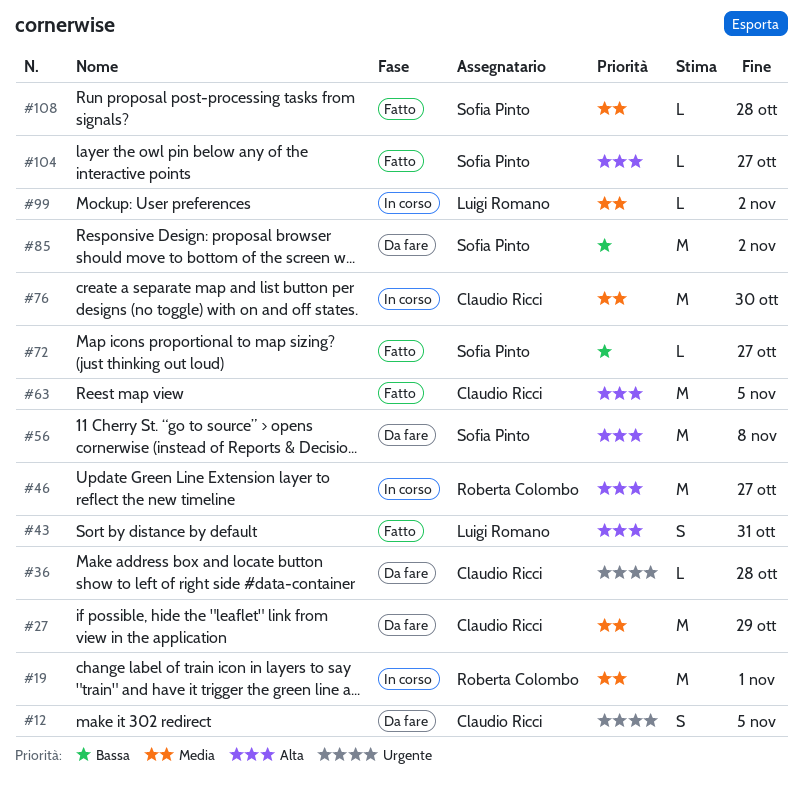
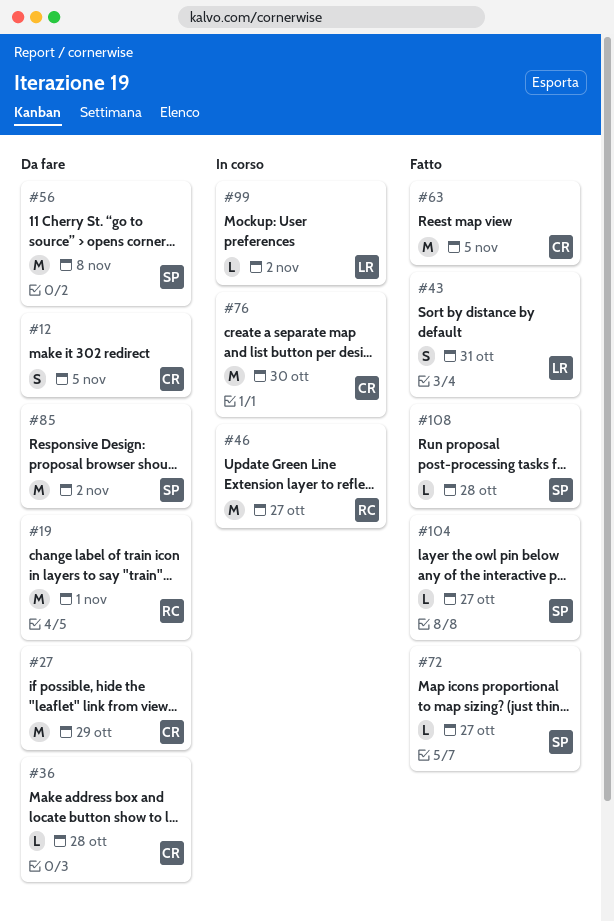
#19, status: In corso -> Da fare

